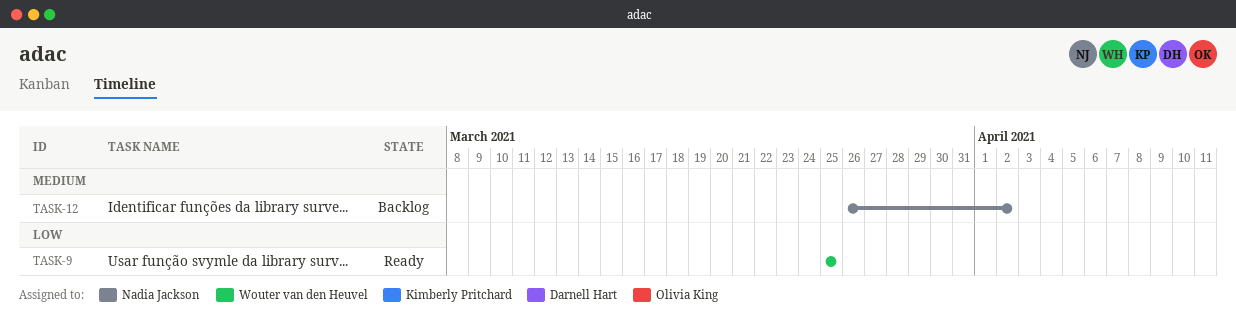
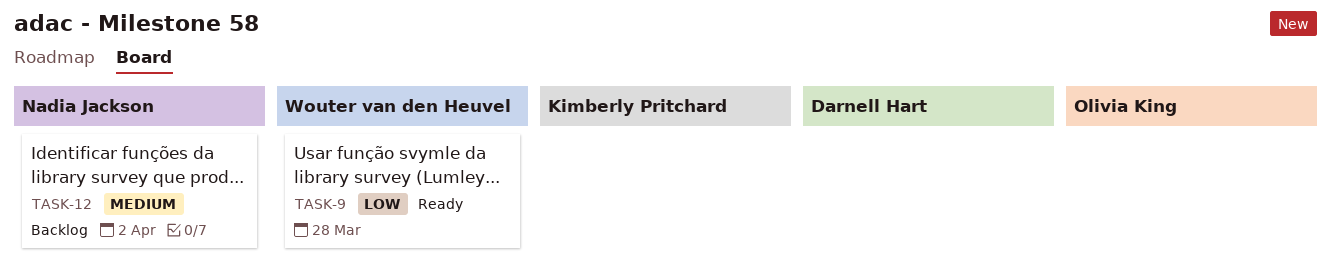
TASK-9, due: Mar 25 -> Mar 28

